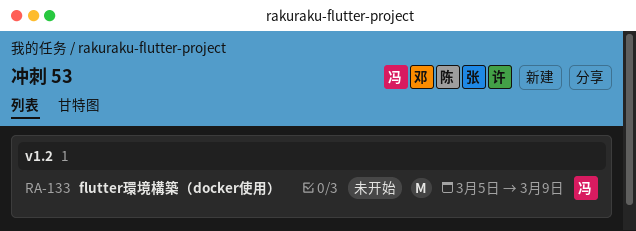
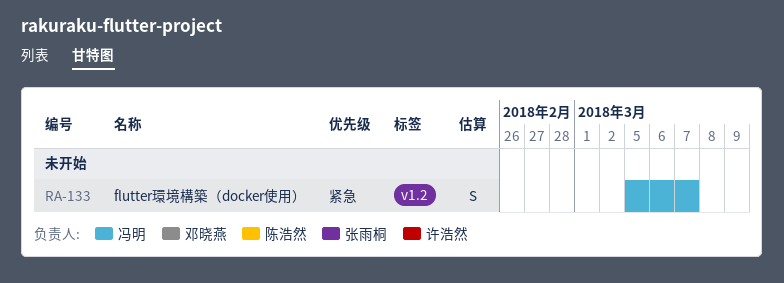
RA-133, estimate: M -> S
RA-133, due: Mar 9 -> Mar 7

